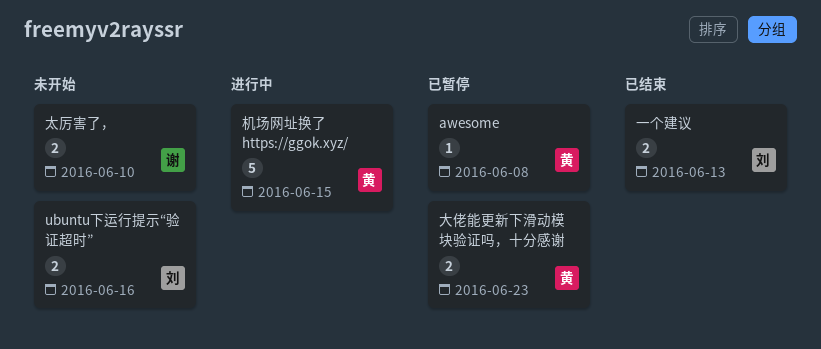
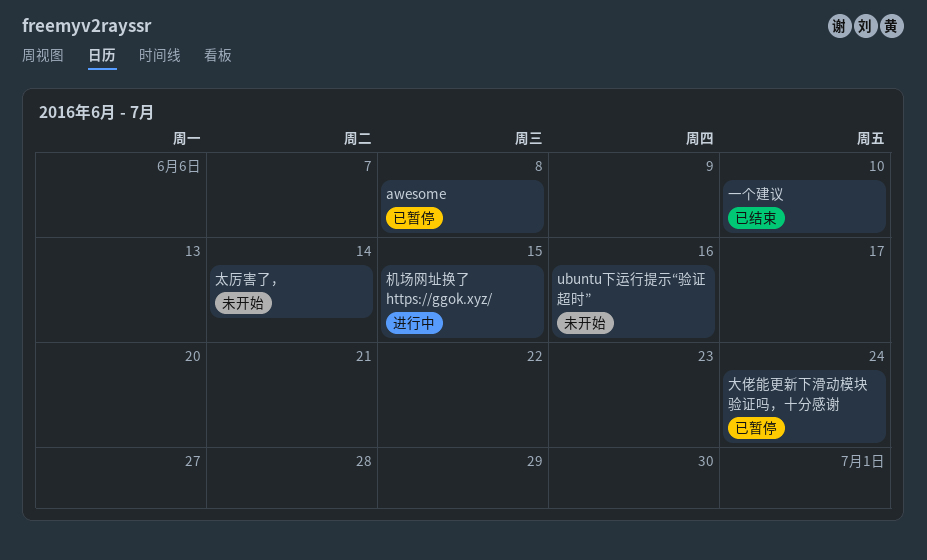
一个建议, due: Jun 13 -> Jun 10
大佬能更新下滑动模块验证吗，十分感谢, due: Jun 23 -> Jun 24
太厉害了，, due: Jun 10 -> Jun 14

